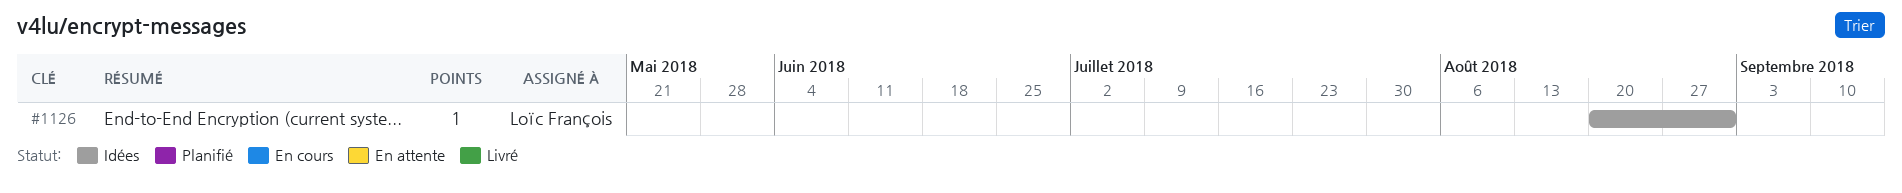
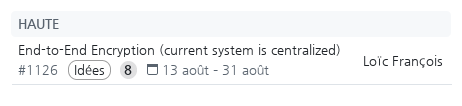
#1126, estimate: 1 -> 8
#1126, start: Aug 20 -> Aug 13

